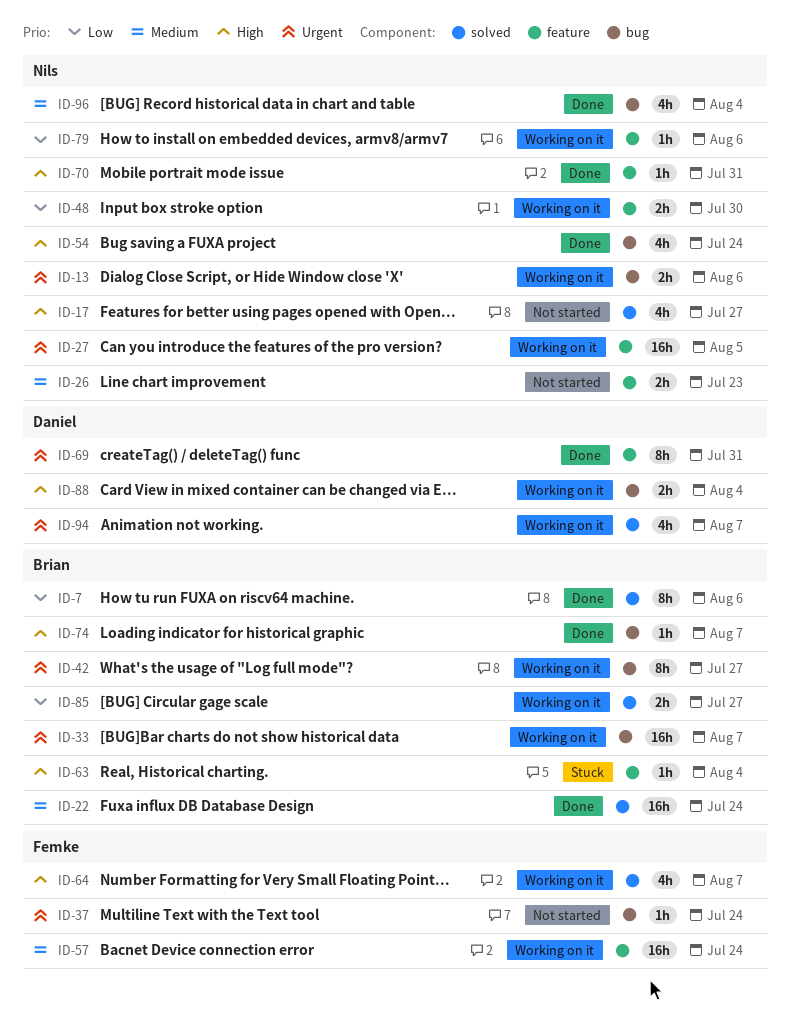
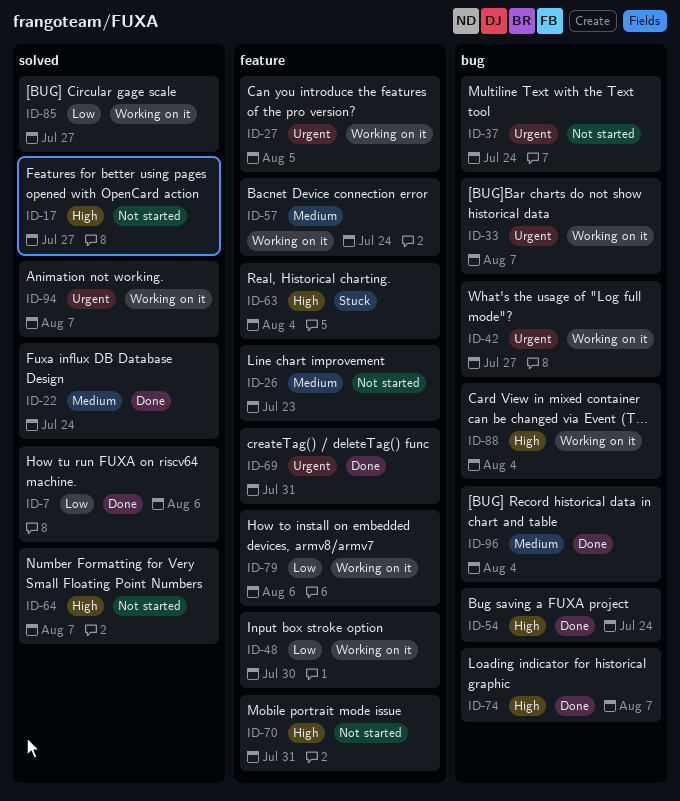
ID-13: present -> none
ID-64, status: Working on it -> Not started
ID-70, status: Done -> Not started

